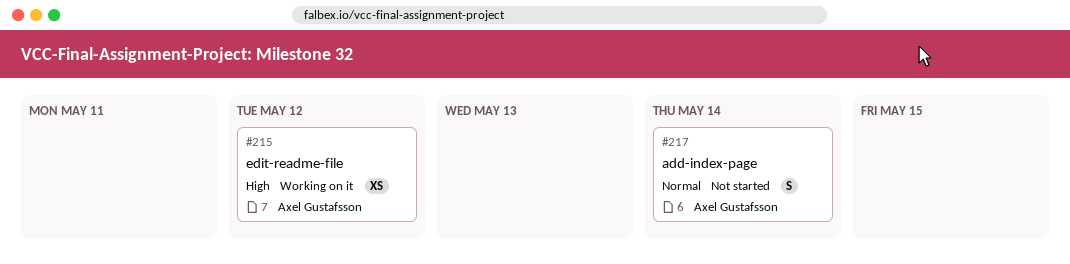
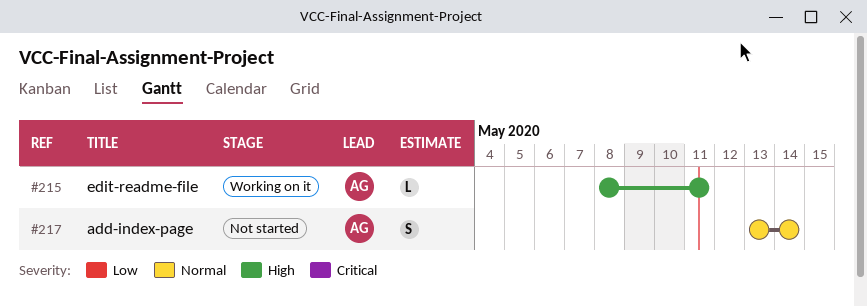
#215, estimate: XS -> L
#215, due: May 12 -> May 11

